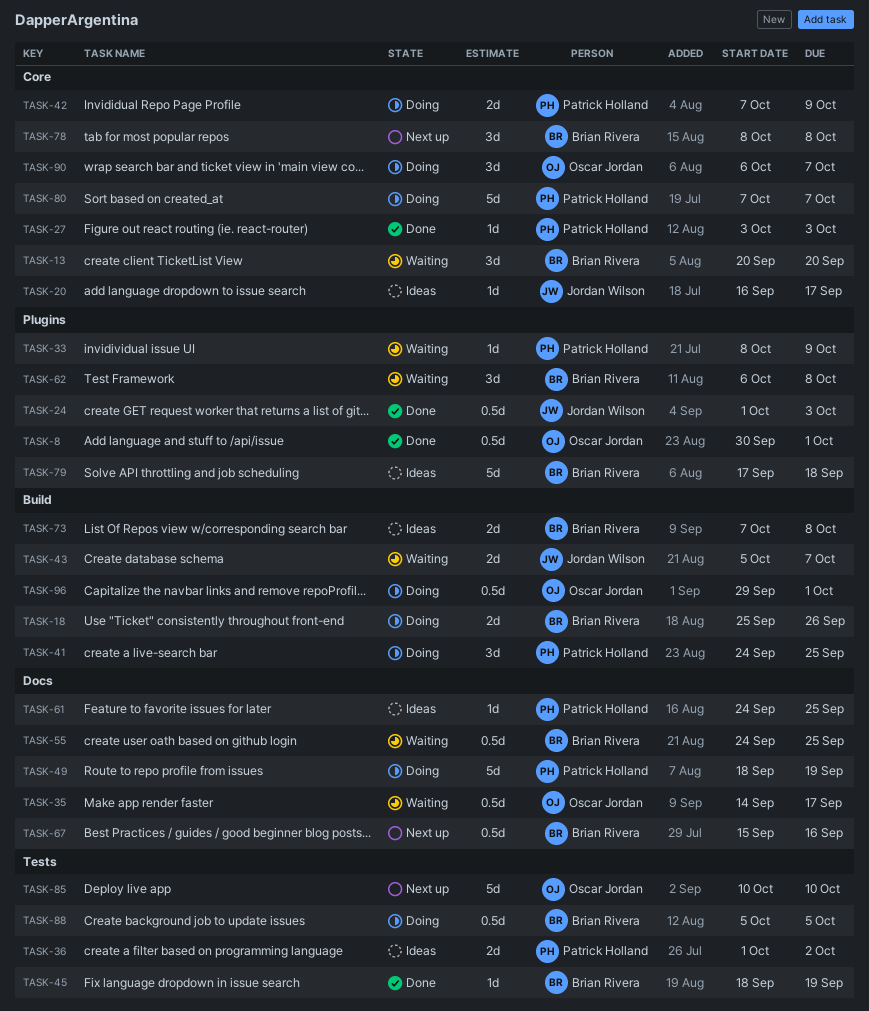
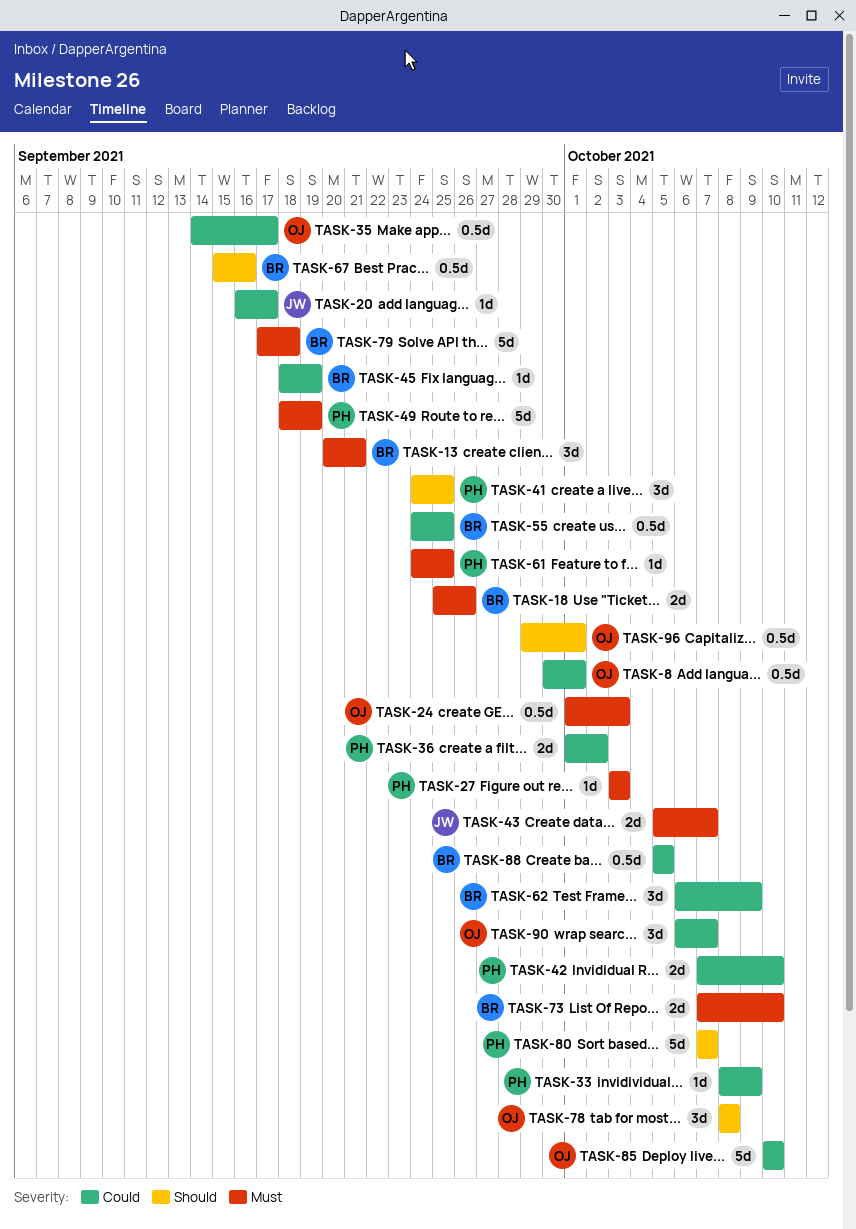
TASK-13, due: Sep 20 -> Sep 21
TASK-24, owner: Jordan Wilson -> Oscar Jordan
TASK-42, due: Oct 9 -> Oct 10
TASK-62, due: Oct 8 -> Oct 9
TASK-73, due: Oct 8 -> Oct 10
TASK-78, owner: Brian Rivera -> Oscar Jordan

